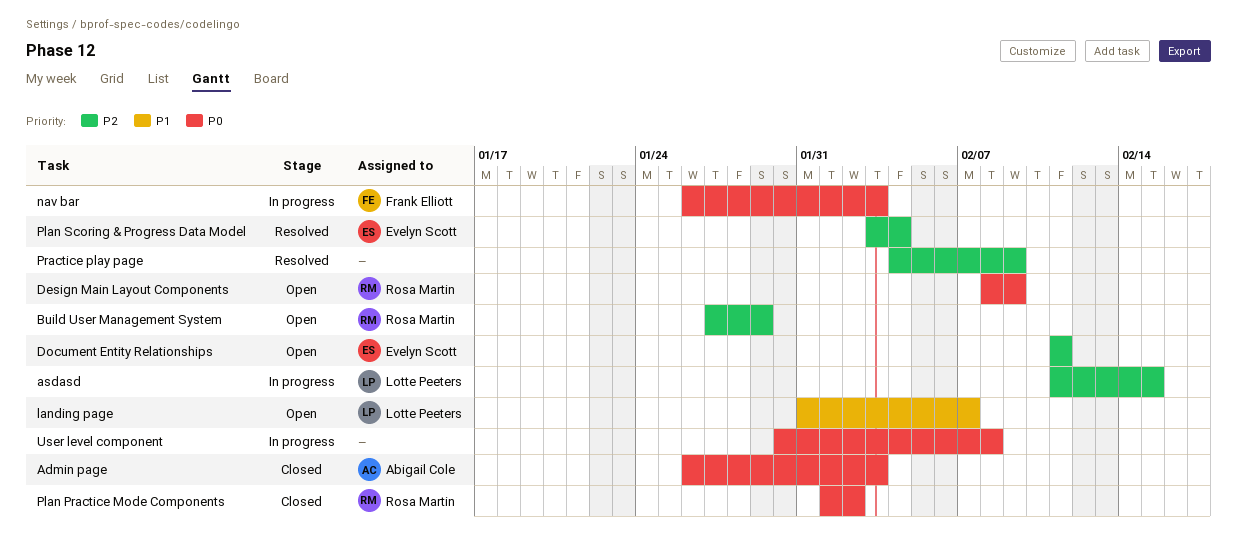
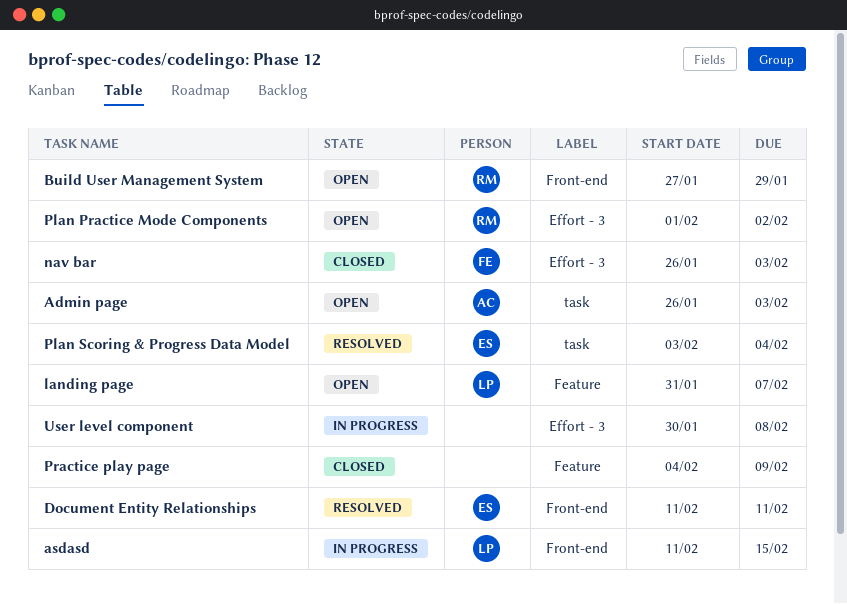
Admin page, status: Closed -> Open
Design Main Layout Components: present -> none
Document Entity Relationships, status: Open -> Resolved
nav bar, status: In progress -> Closed
Plan Practice Mode Components, status: Closed -> Open
Practice play page, status: Resolved -> Closed

